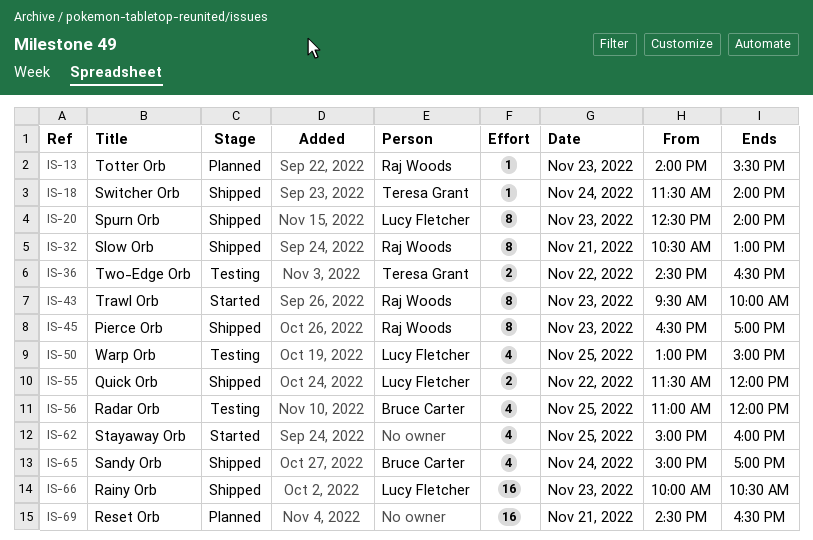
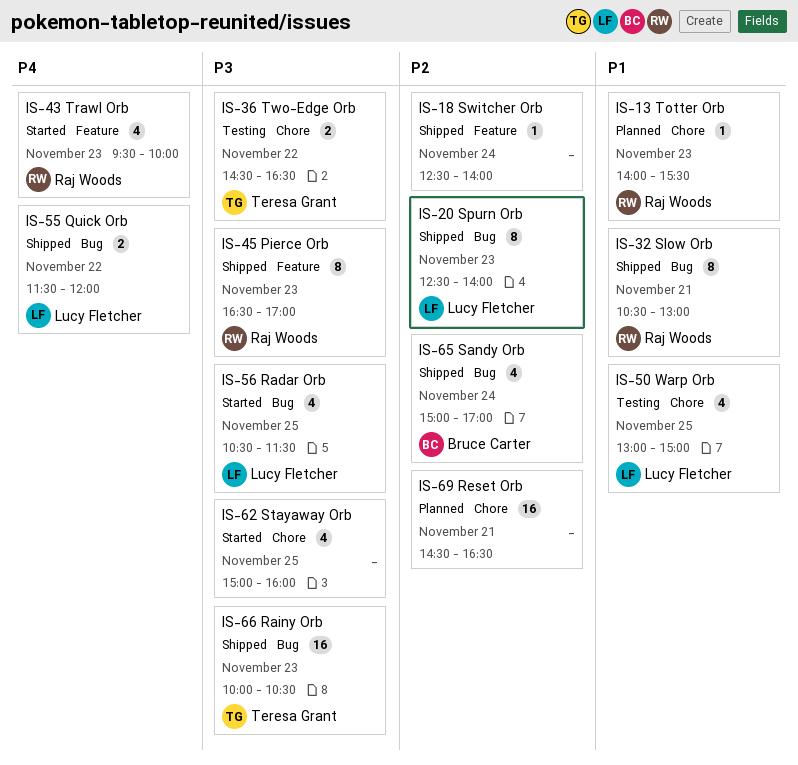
IS-18, owner: Teresa Grant -> none
IS-18, begins: 11:30 -> 12:30
IS-43, estimate: 8 -> 4
IS-56, status: Testing -> Started
IS-56, owner: Bruce Carter -> Lucy Fletcher
IS-56, begins: 11:00 -> 10:30
IS-56, ends: 12:00 -> 11:30
IS-66, owner: Lucy Fletcher -> Teresa Grant

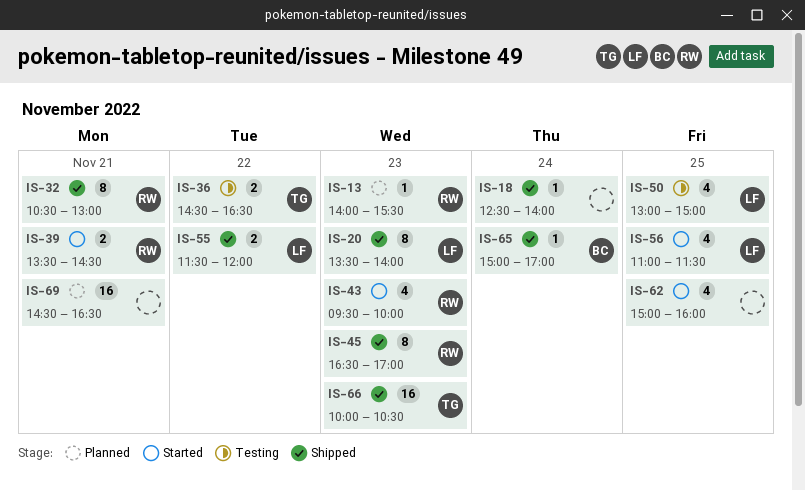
IS-20, begins: 12:30 -> 13:30
IS-39: none -> present
IS-56, begins: 10:30 -> 11:00
IS-65, estimate: 4 -> 1

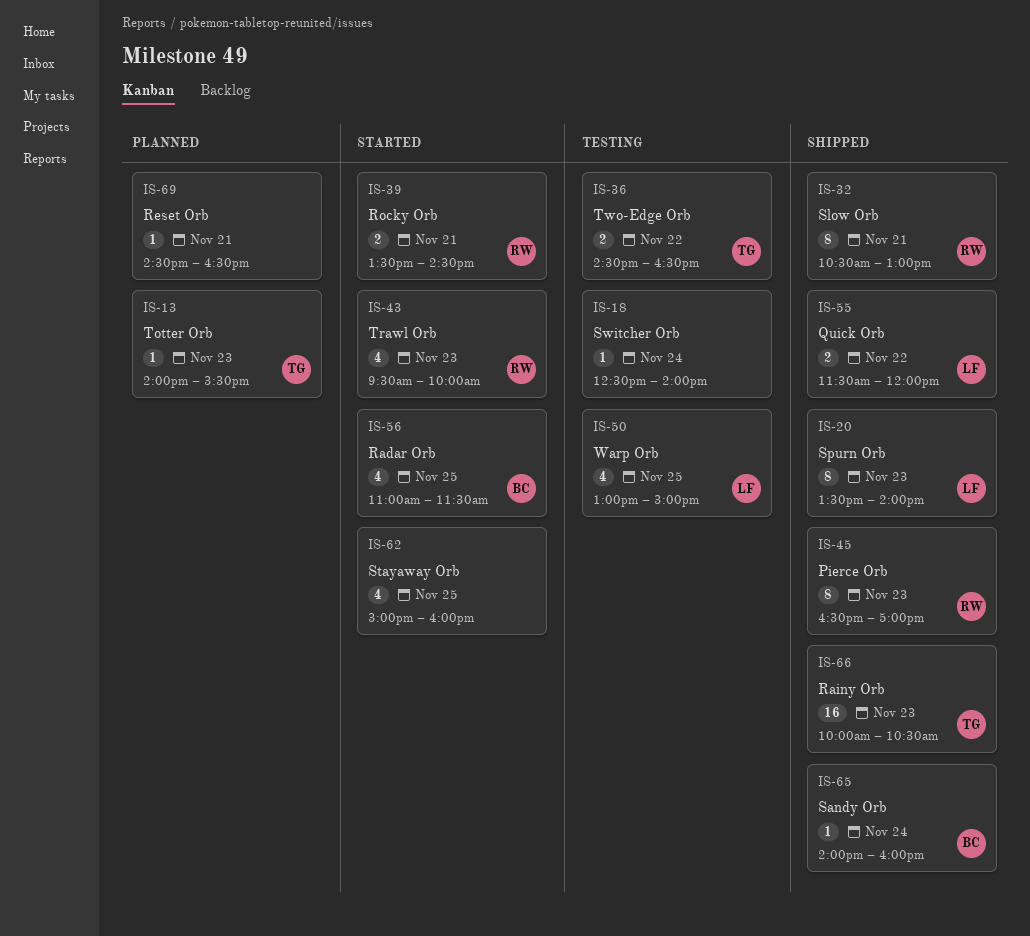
IS-13, owner: RW -> TG
IS-18, status: Shipped -> Testing
IS-56, owner: LF -> BC
IS-65, begins: 15:00 -> 14:00
IS-65, ends: 17:00 -> 16:00
IS-69, estimate: 16 -> 1

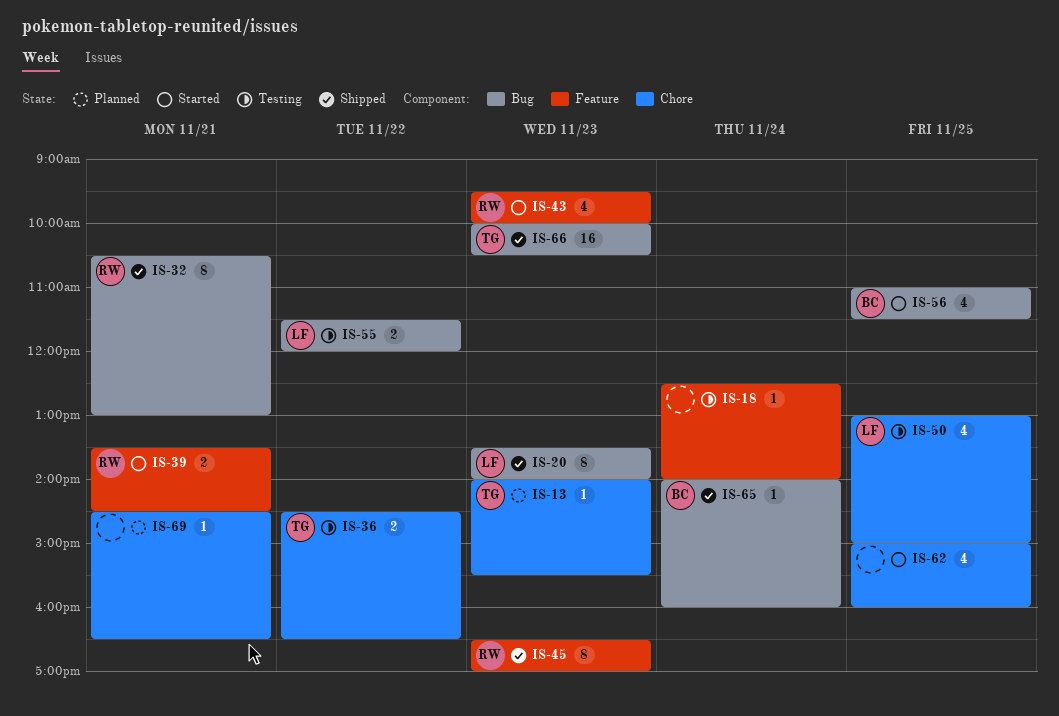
IS-55, status: Shipped -> Testing

